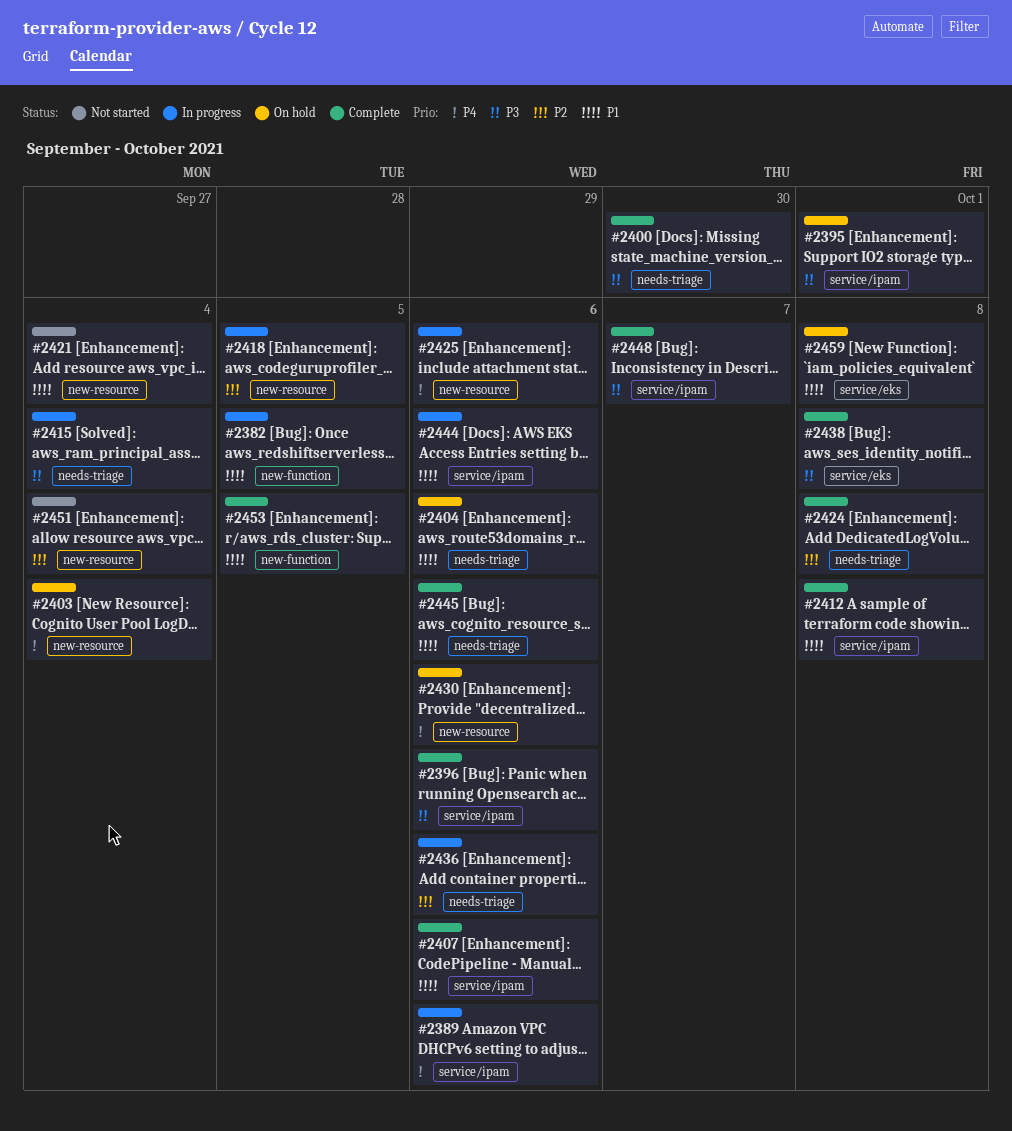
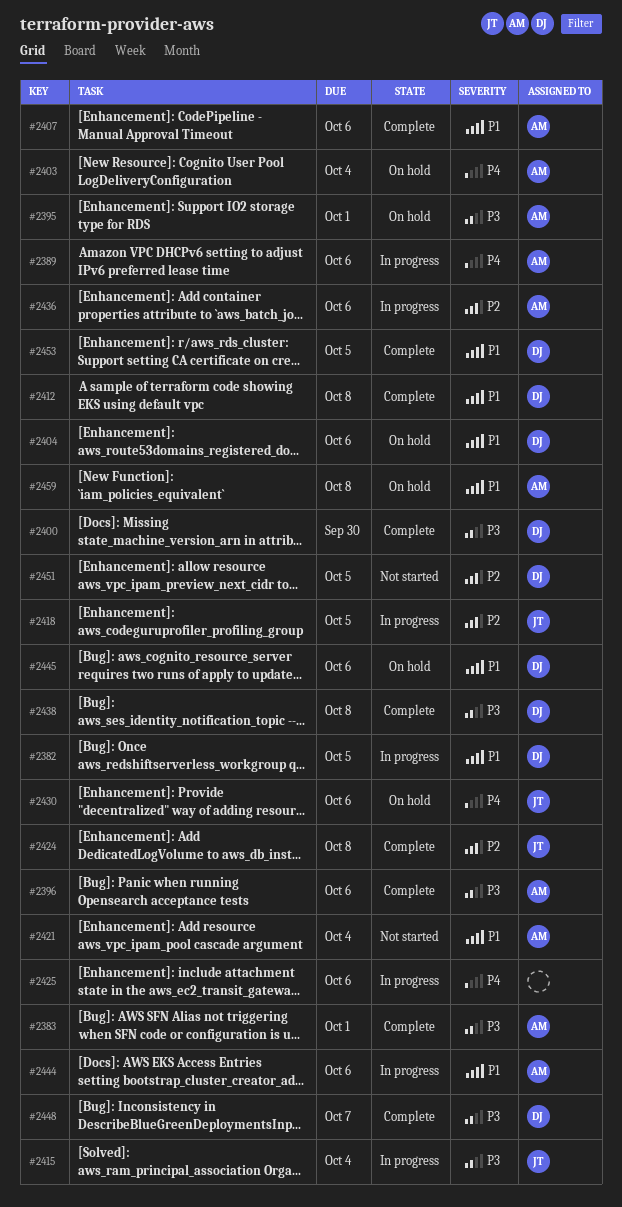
#2383: none -> present
#2445, status: Complete -> On hold
#2451, due: Oct 4 -> Oct 5

